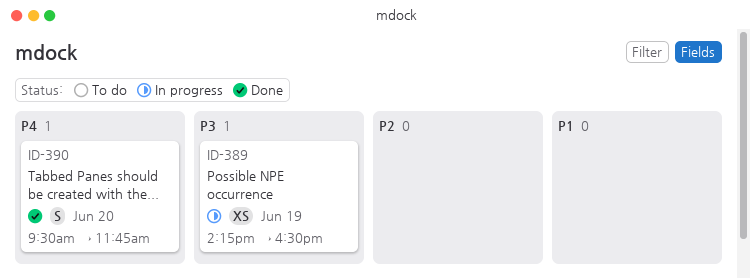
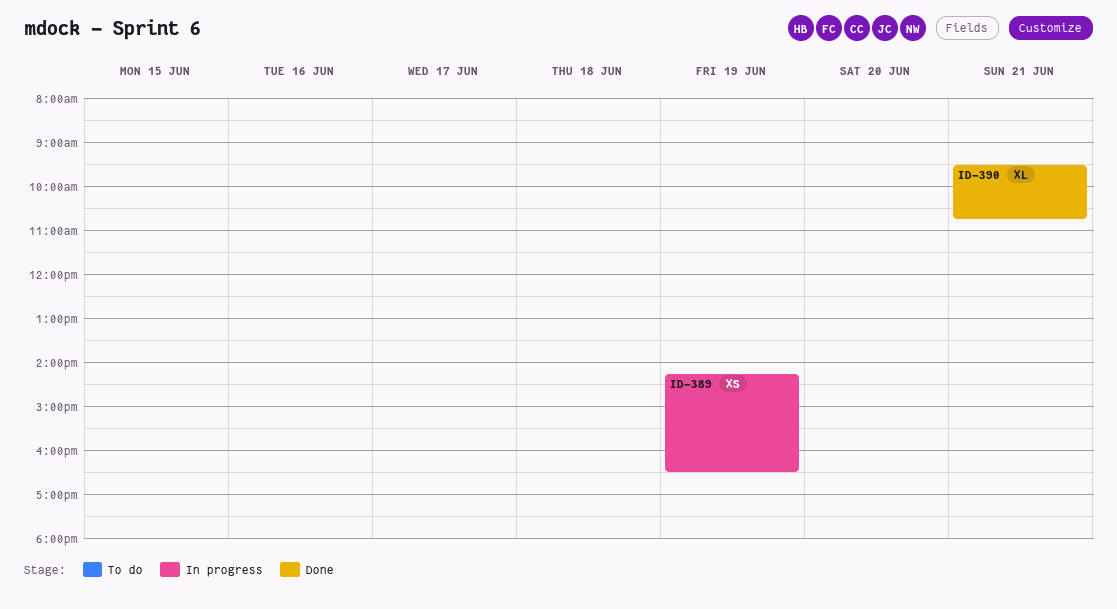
ID-390, estimate: S -> XL
ID-390, day: Jun 20 -> Jun 21
ID-390, ends: 11:45 -> 10:45

